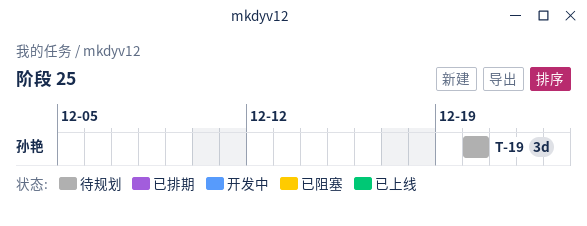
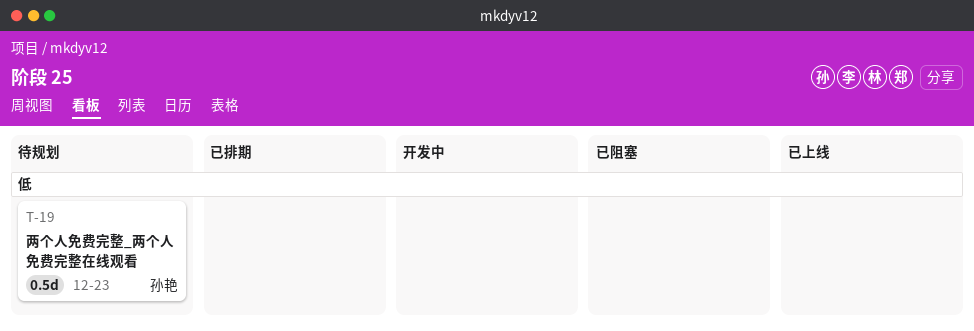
T-19, estimate: 3d -> 0.5d
T-19, due: Dec 20 -> Dec 23

